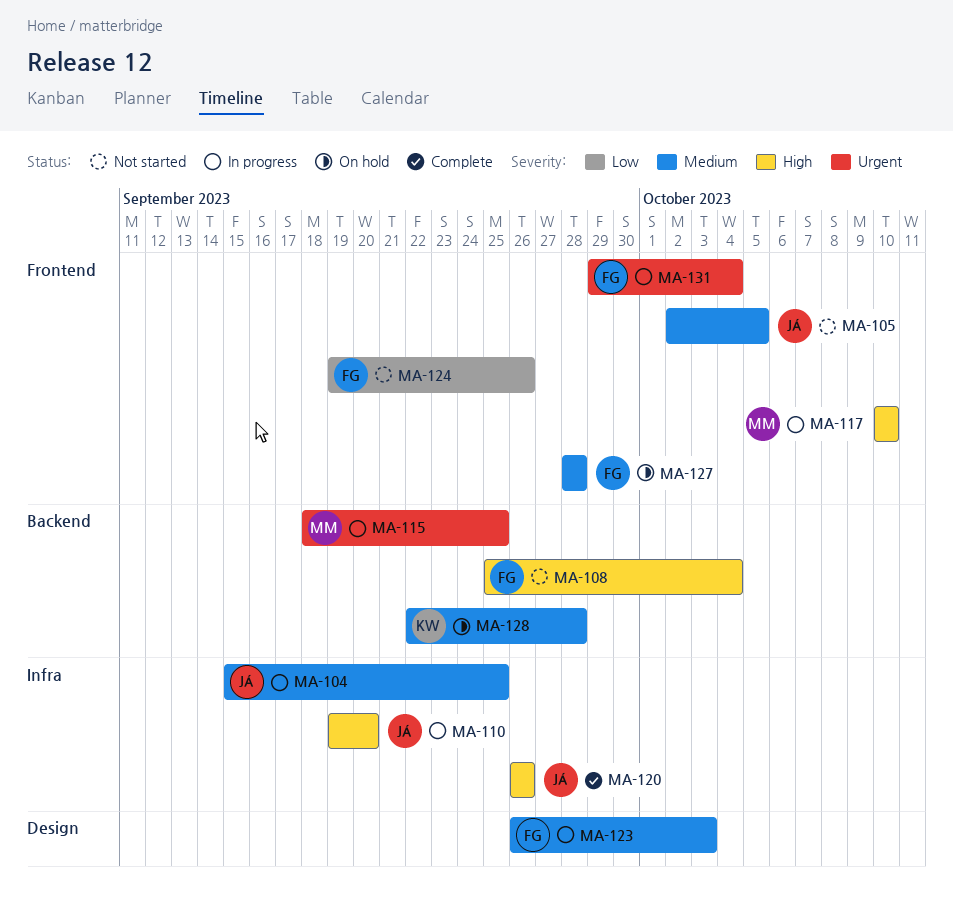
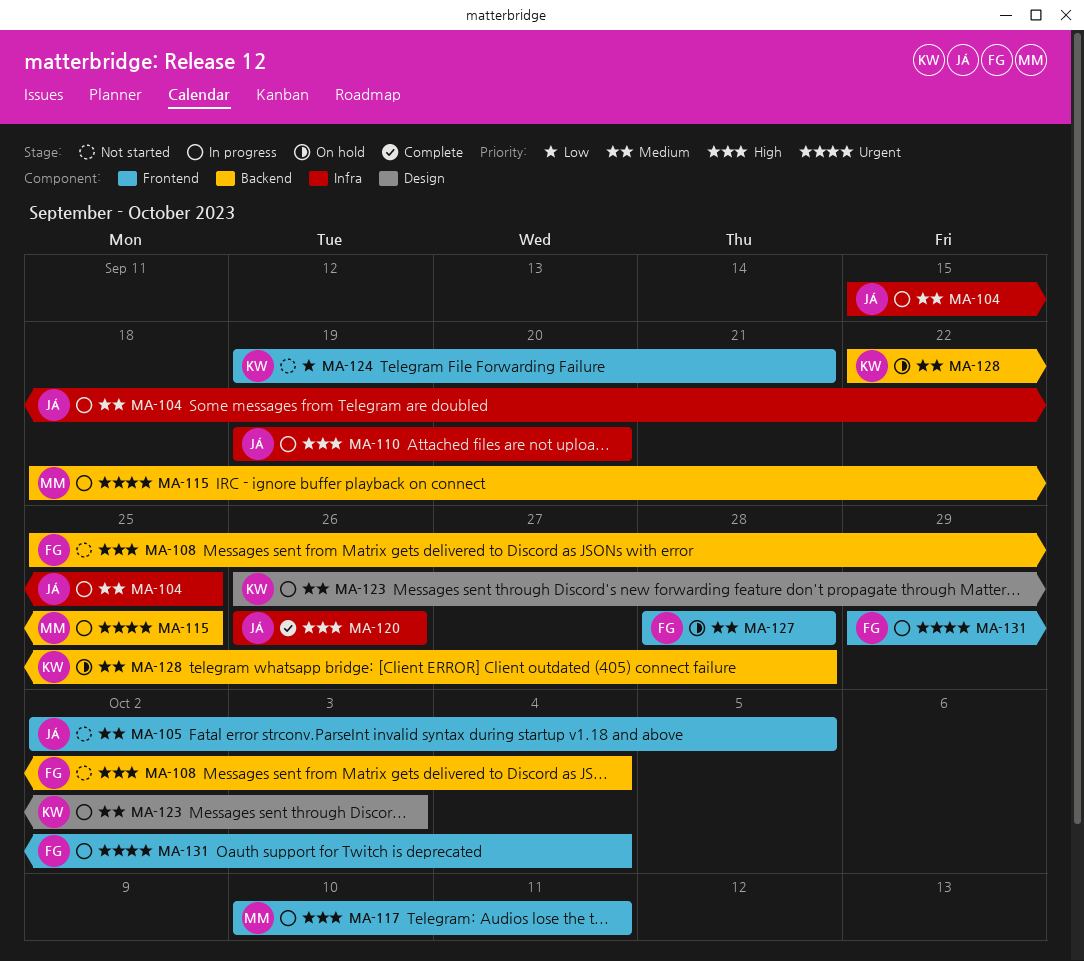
MA-117, due: Oct 10 -> Oct 11
MA-123, owner: FG -> KW
MA-124, owner: FG -> KW
MA-124, due: Sep 26 -> Sep 21

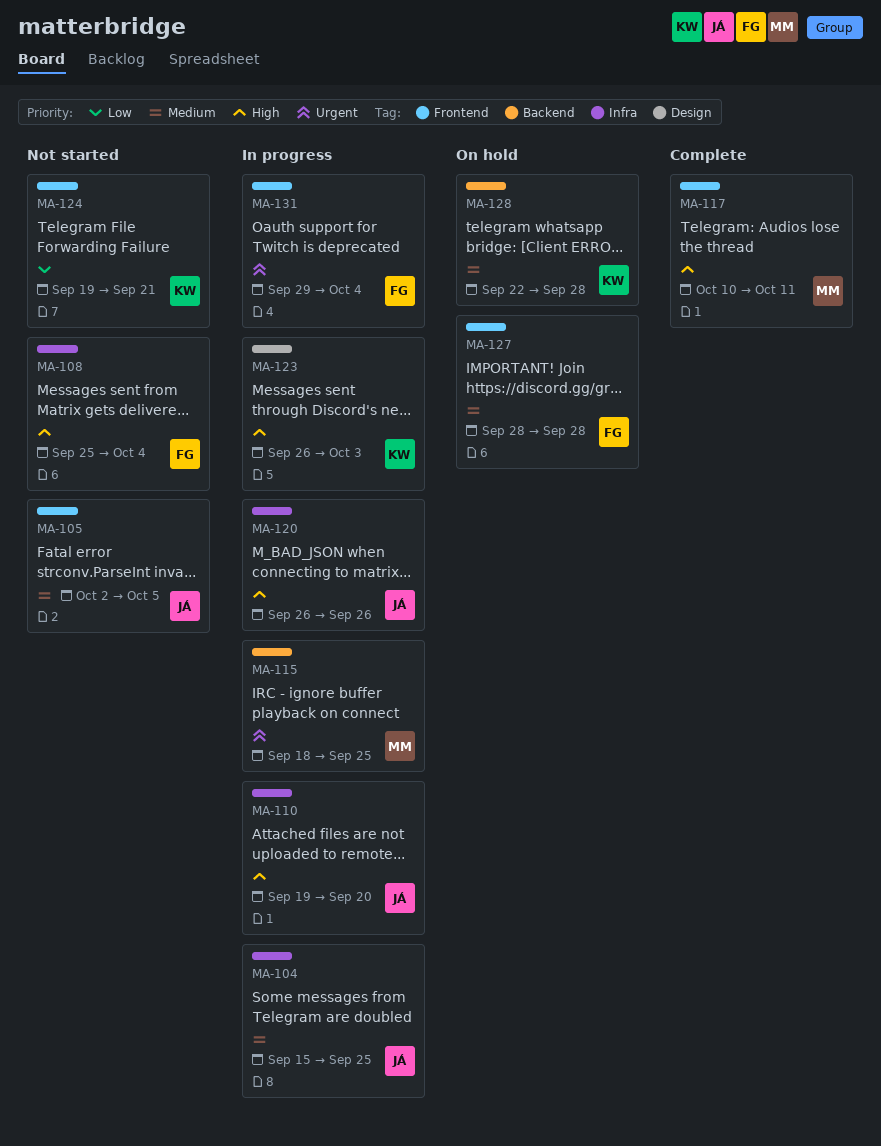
MA-108, label: Backend -> Infra
MA-117, status: In progress -> Complete
MA-120, status: Complete -> In progress
MA-123, priority: Medium -> High

